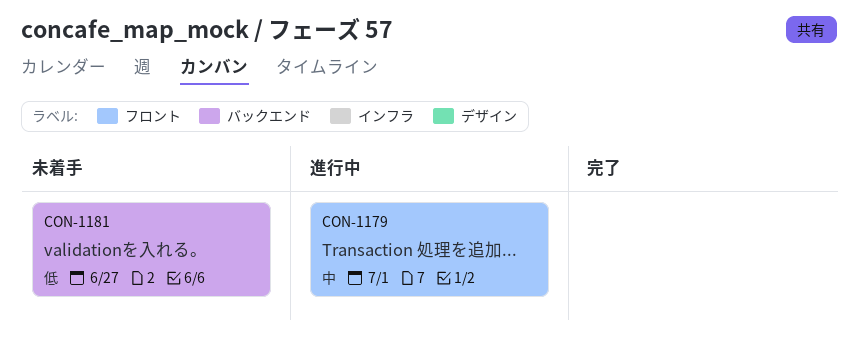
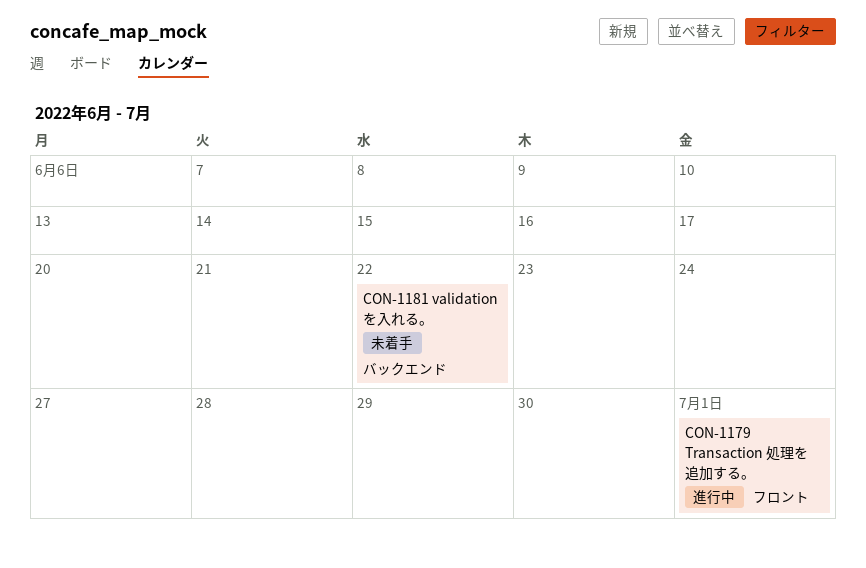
CON-1181, due: Jun 27 -> Jun 22

